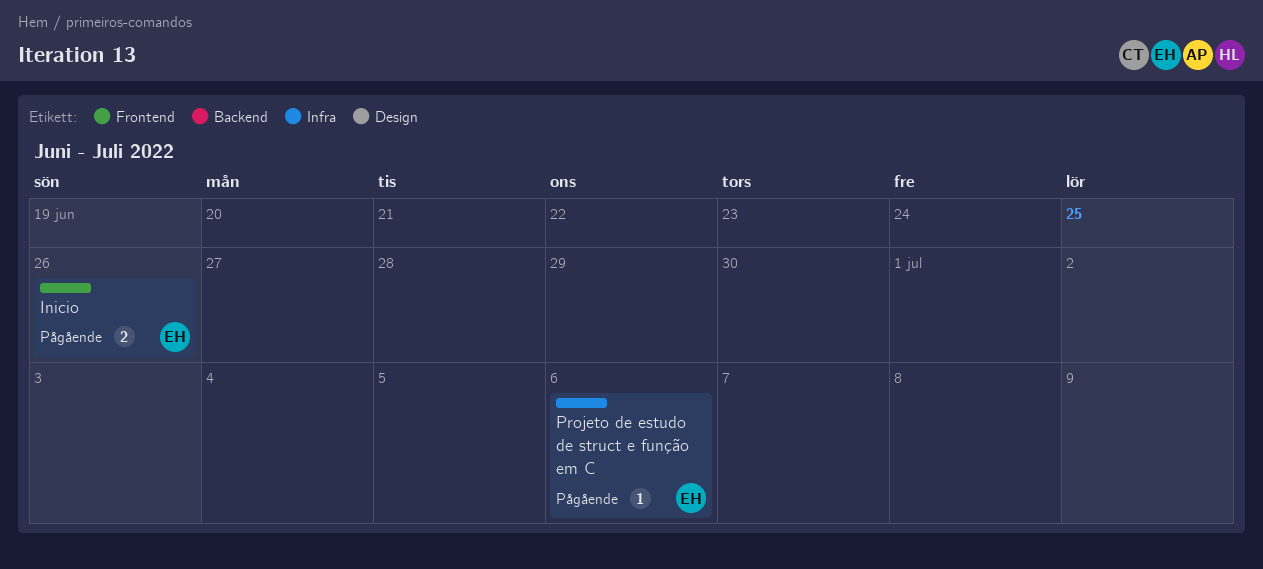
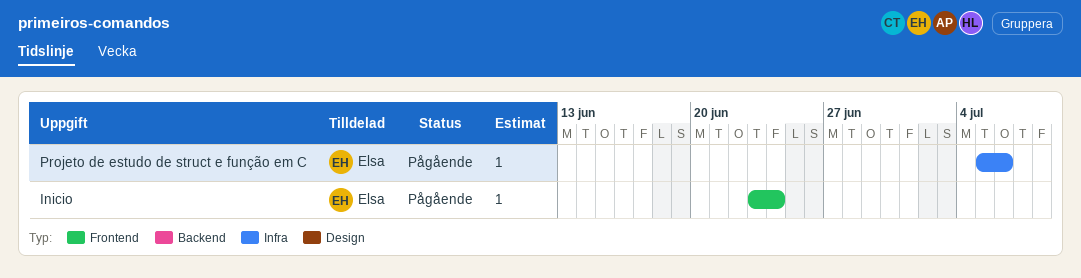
Inicio, estimate: 2 -> 1
Inicio, due: Jun 26 -> Jun 24

